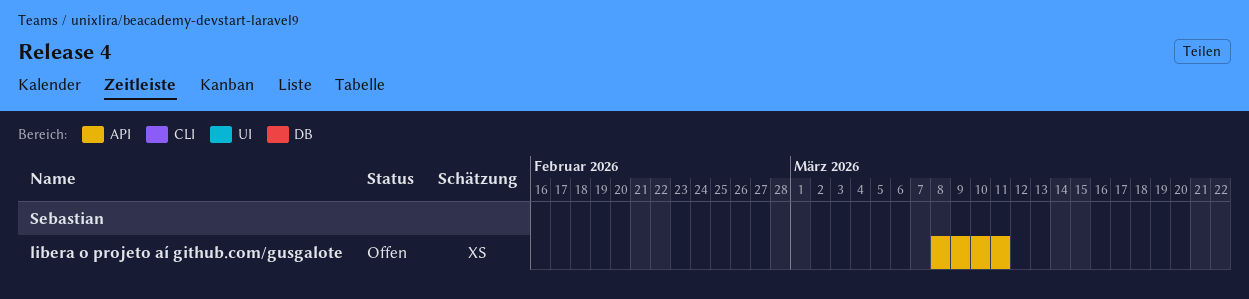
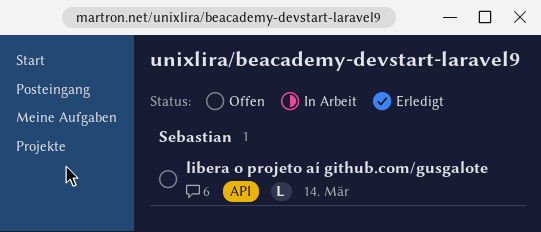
libera o projeto aí github.com/gusgalote, estimate: XS -> L
libera o projeto aí github.com/gusgalote, due: Mar 11 -> Mar 14

